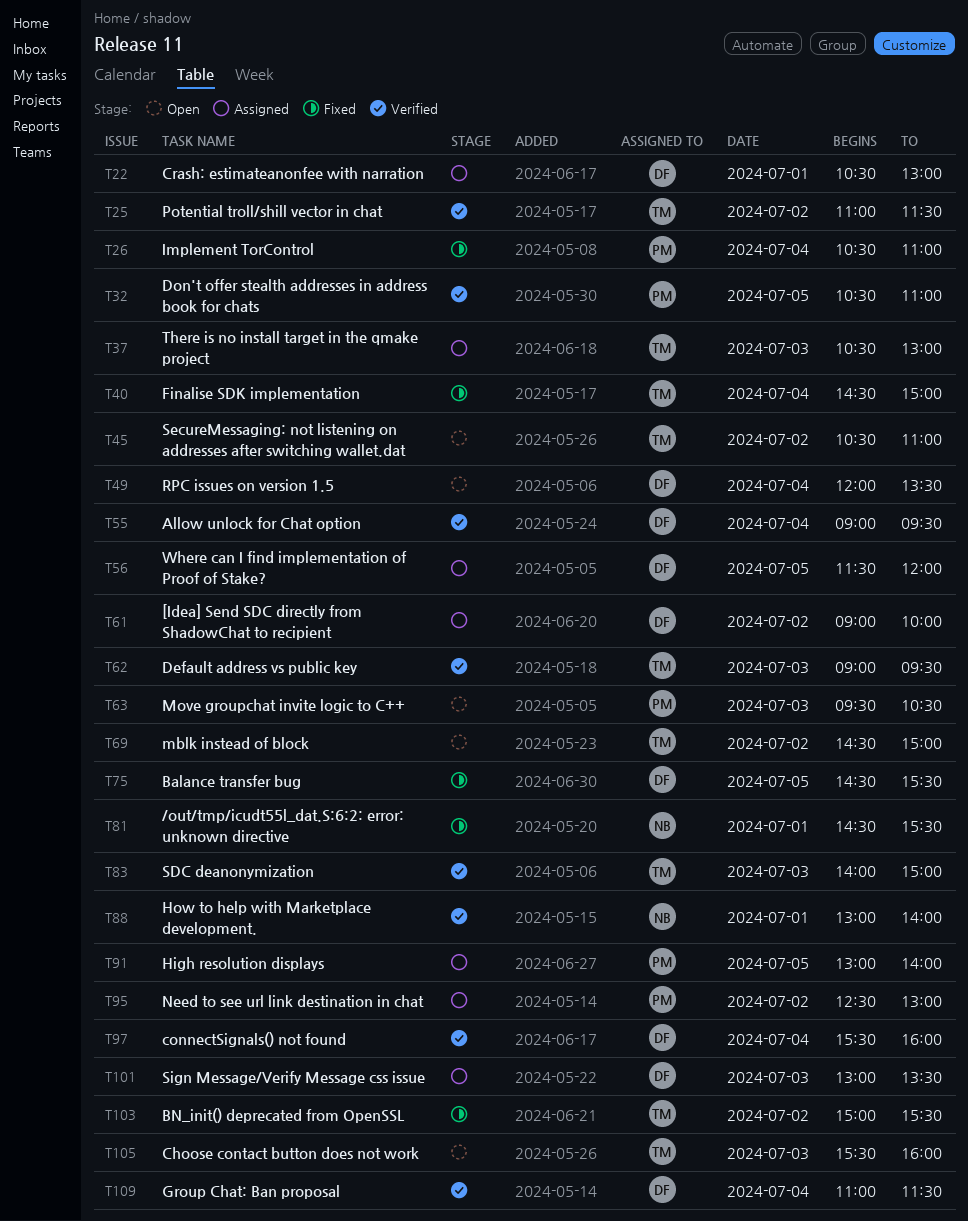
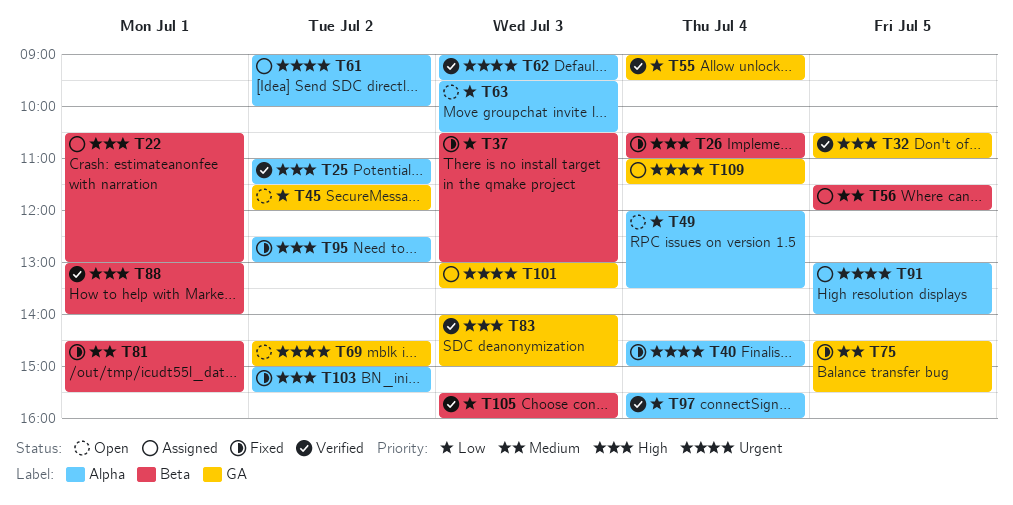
T37, status: Assigned -> Fixed
T45, begins: 10:30 -> 11:30
T45, ends: 11:00 -> 12:00
T95, status: Assigned -> Fixed
T105, status: Open -> Verified
T109, status: Verified -> Assigned

